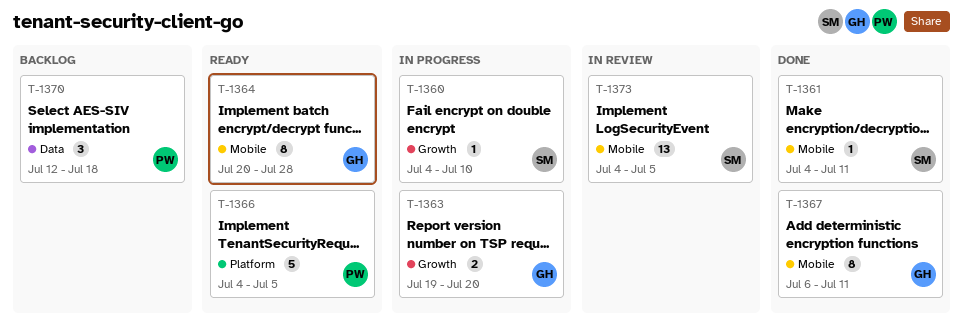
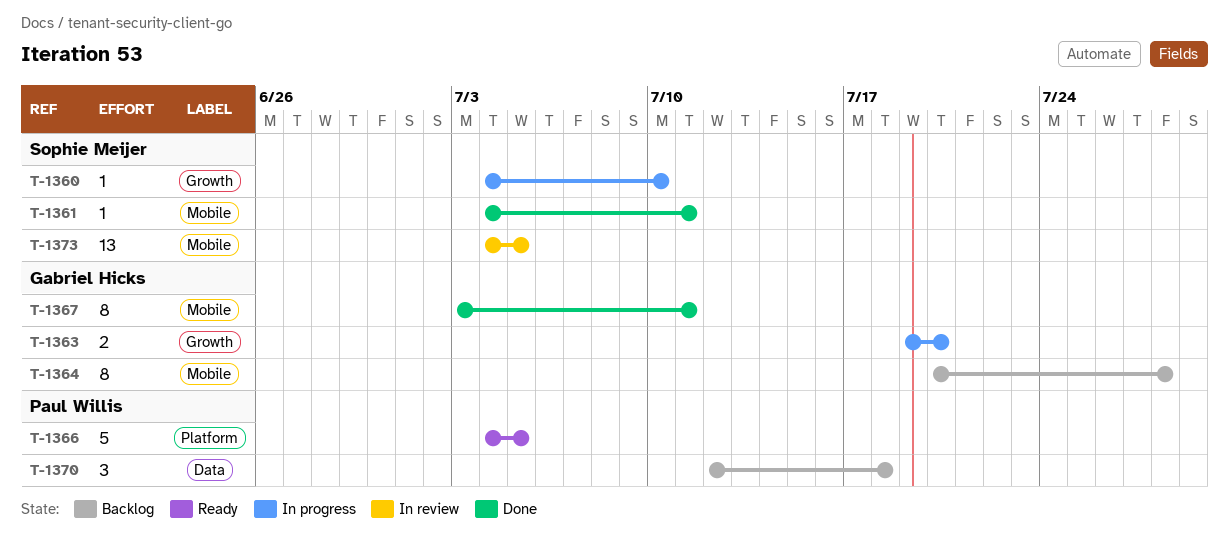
T-1364, status: Ready -> Backlog
T-1367, start: Jul 6 -> Jul 3

